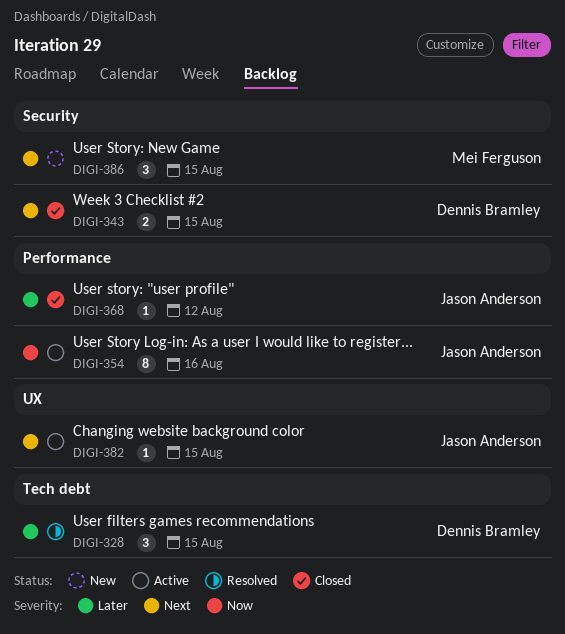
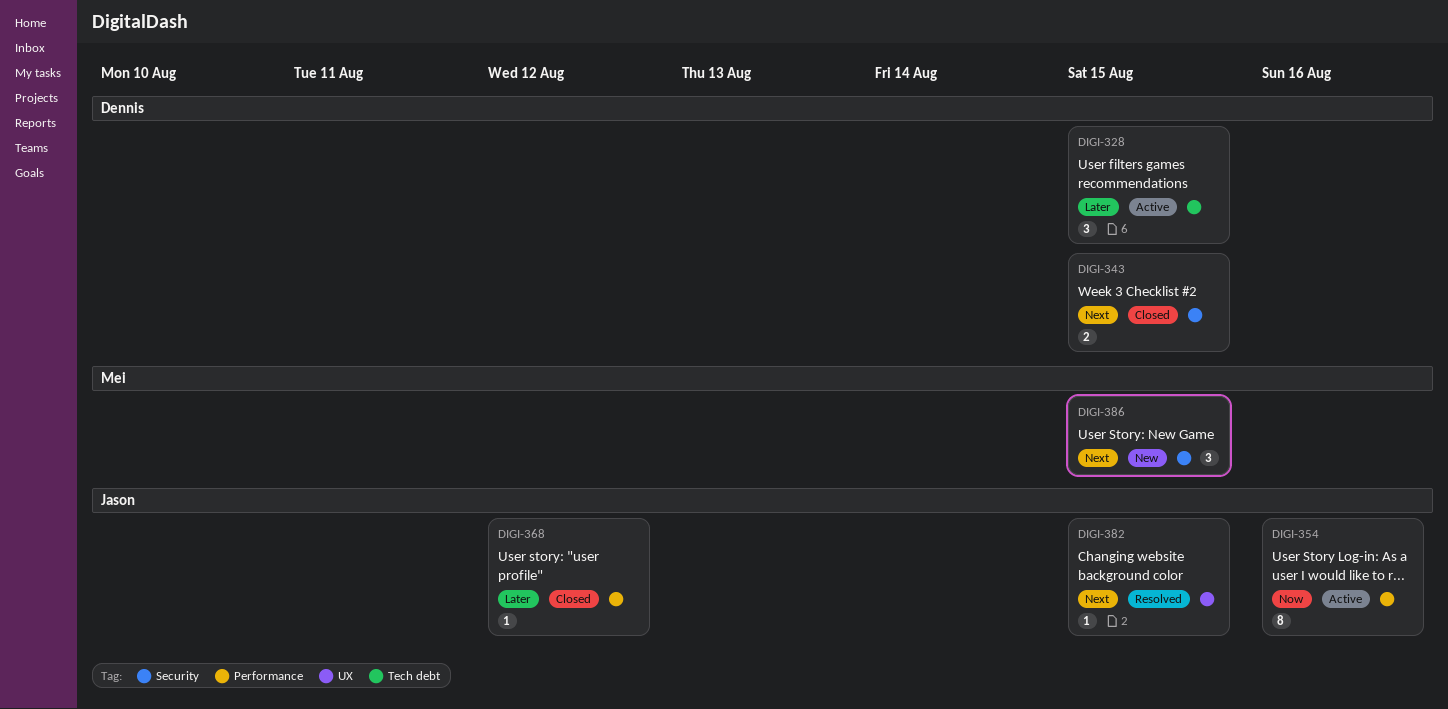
DIGI-328, status: Resolved -> Active
DIGI-382, status: Active -> Resolved

